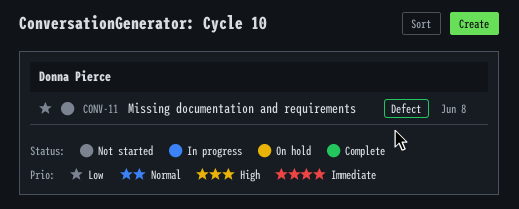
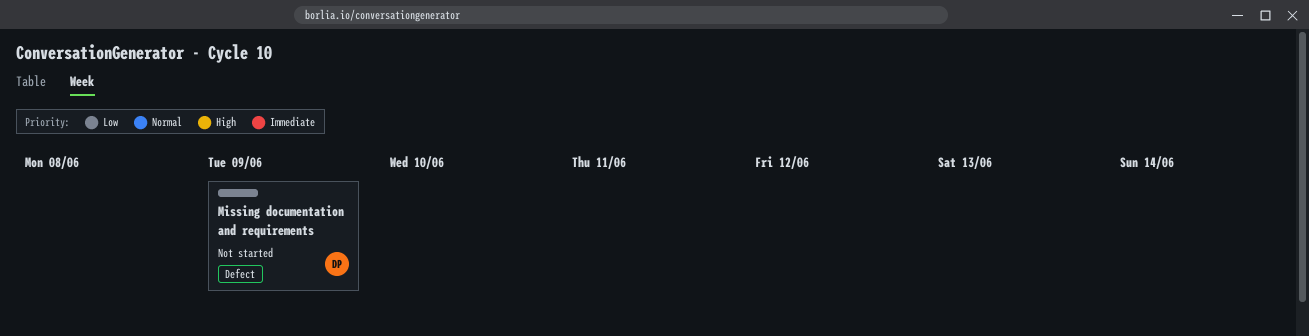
Missing documentation and requirements, due: Jun 8 -> Jun 9

